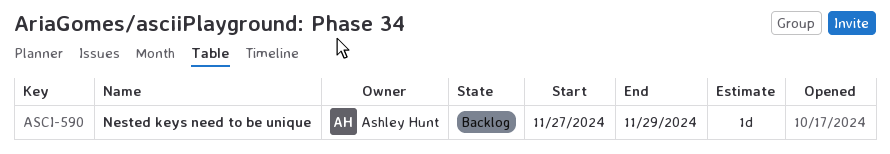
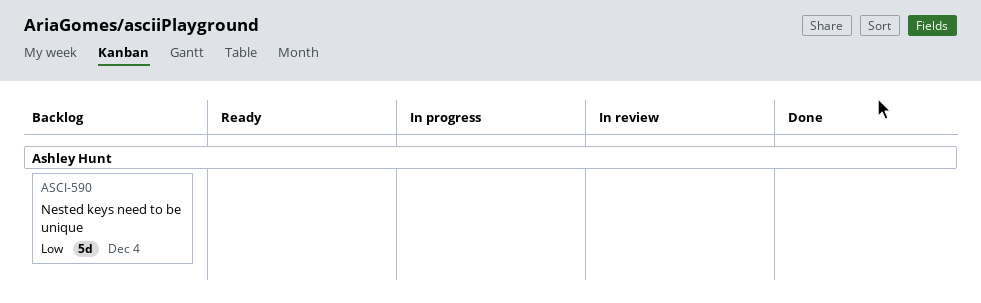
ASCI-590, estimate: 1d -> 5d
ASCI-590, due: Nov 29 -> Dec 4

